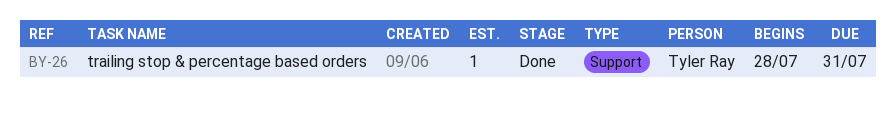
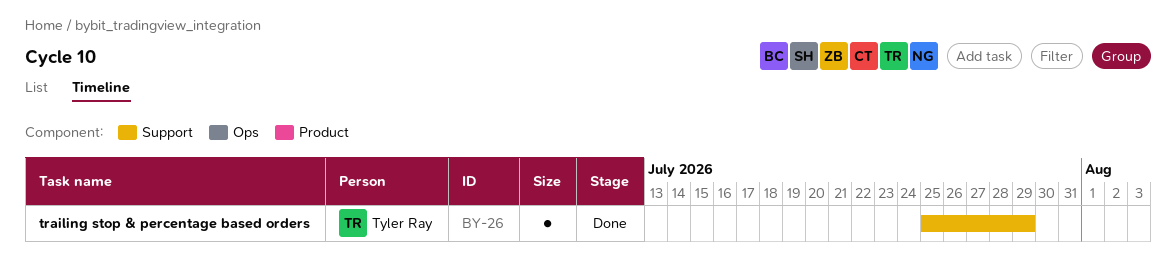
BY-26, start: Jul 28 -> Jul 25
BY-26, due: Jul 31 -> Jul 29

